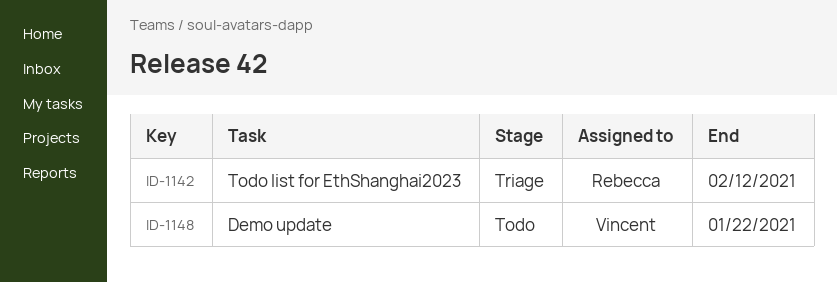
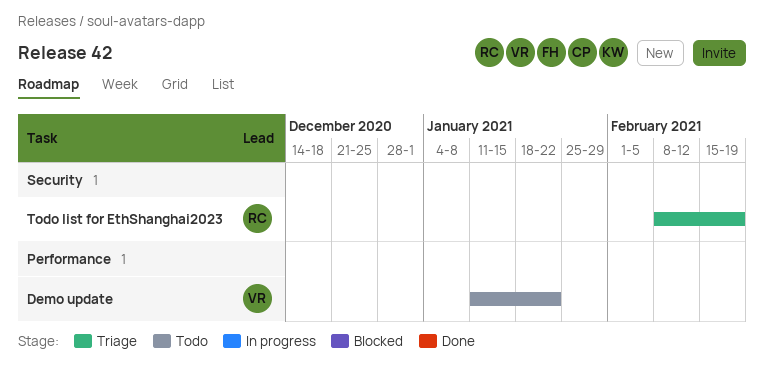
Todo list for EthShanghai2023, due: Feb 12 -> Feb 19

